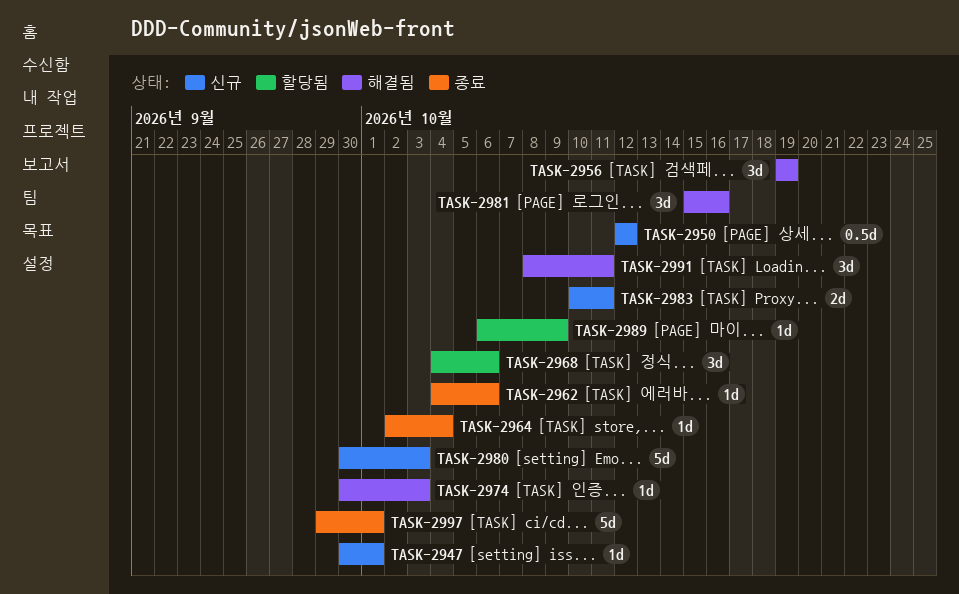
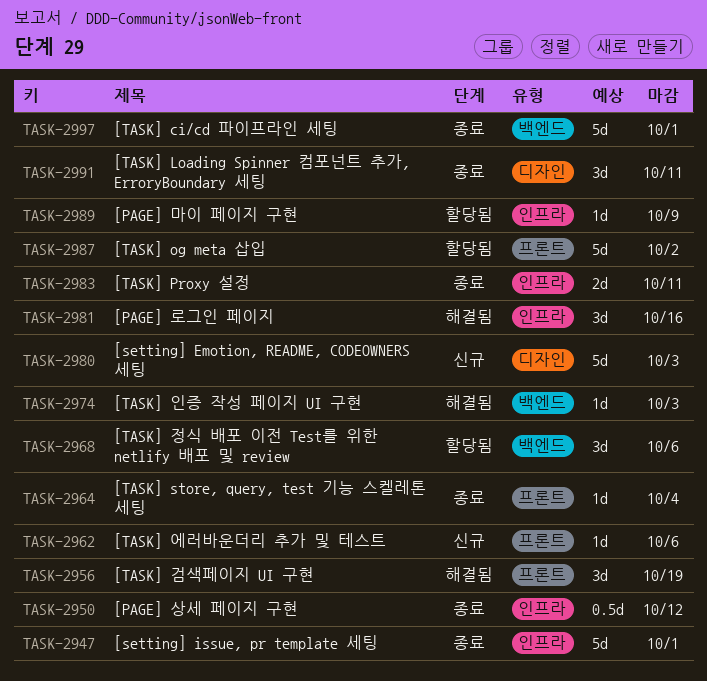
TASK-2947, status: 신규 -> 종료
TASK-2947, estimate: 1d -> 5d
TASK-2950, status: 신규 -> 종료
TASK-2962, status: 종료 -> 신규
TASK-2983, status: 신규 -> 종료
TASK-2987: none -> present
TASK-2991, status: 해결됨 -> 종료

